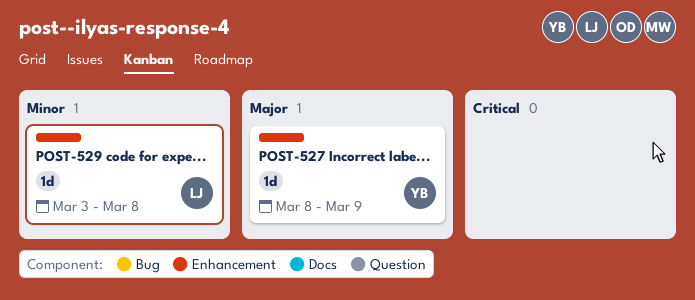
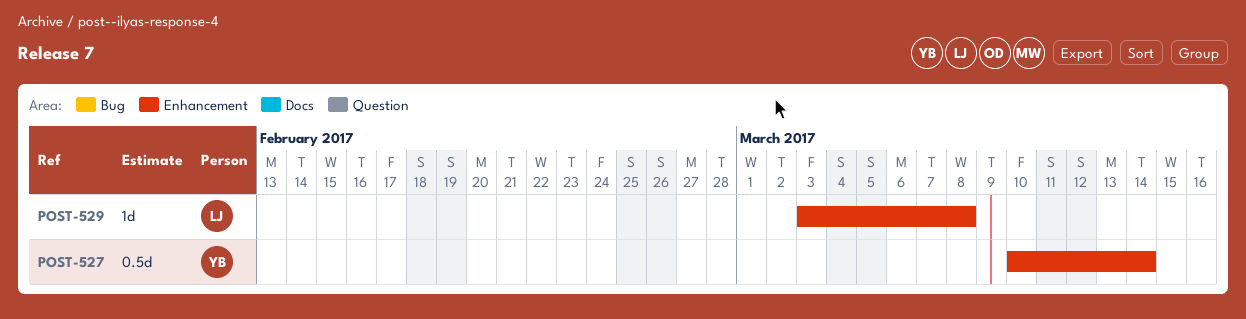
POST-527, estimate: 1d -> 0.5d
POST-527, start: Mar 8 -> Mar 10
POST-527, due: Mar 9 -> Mar 14

